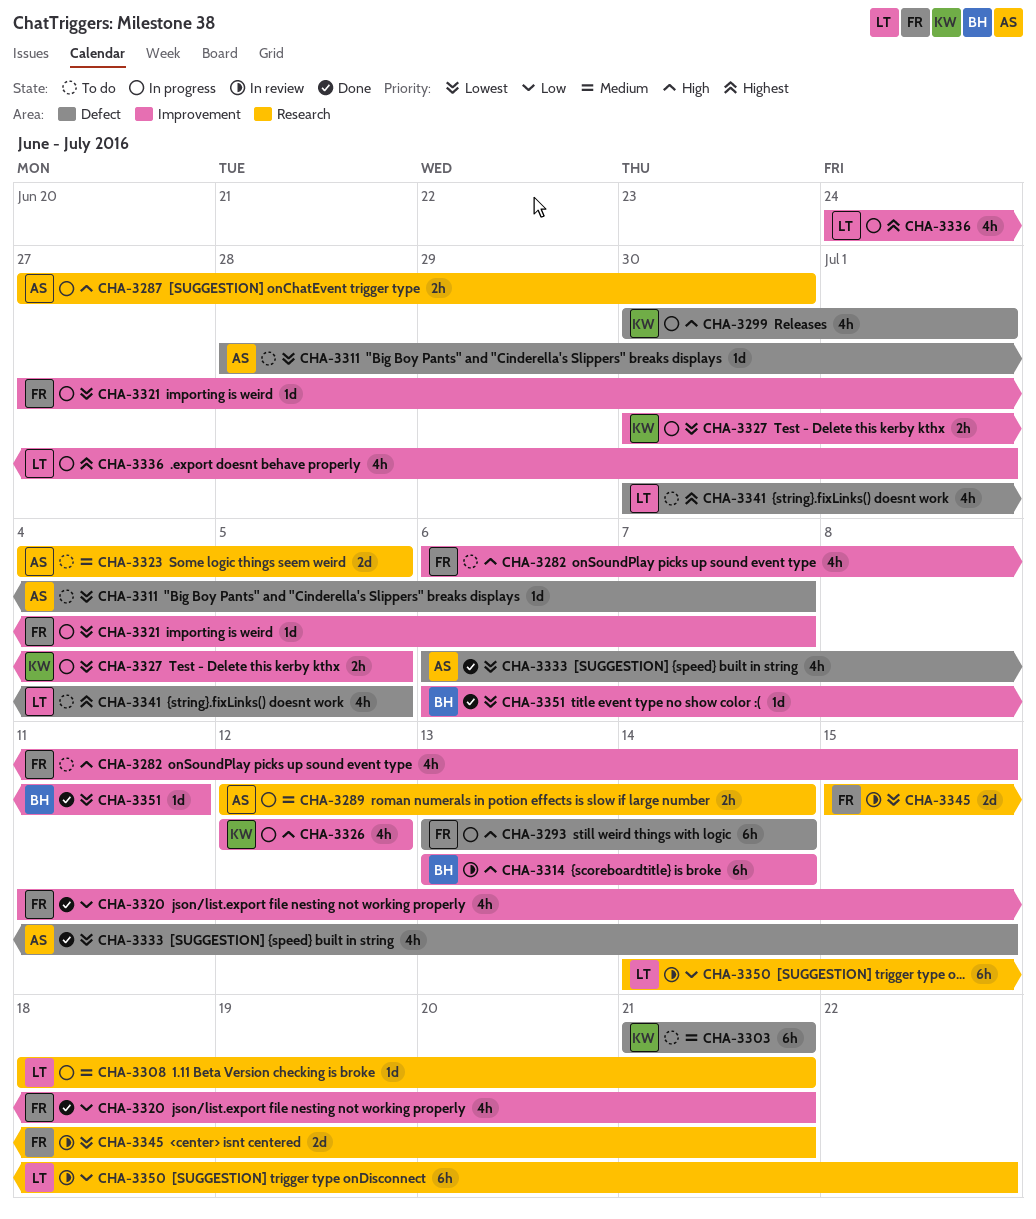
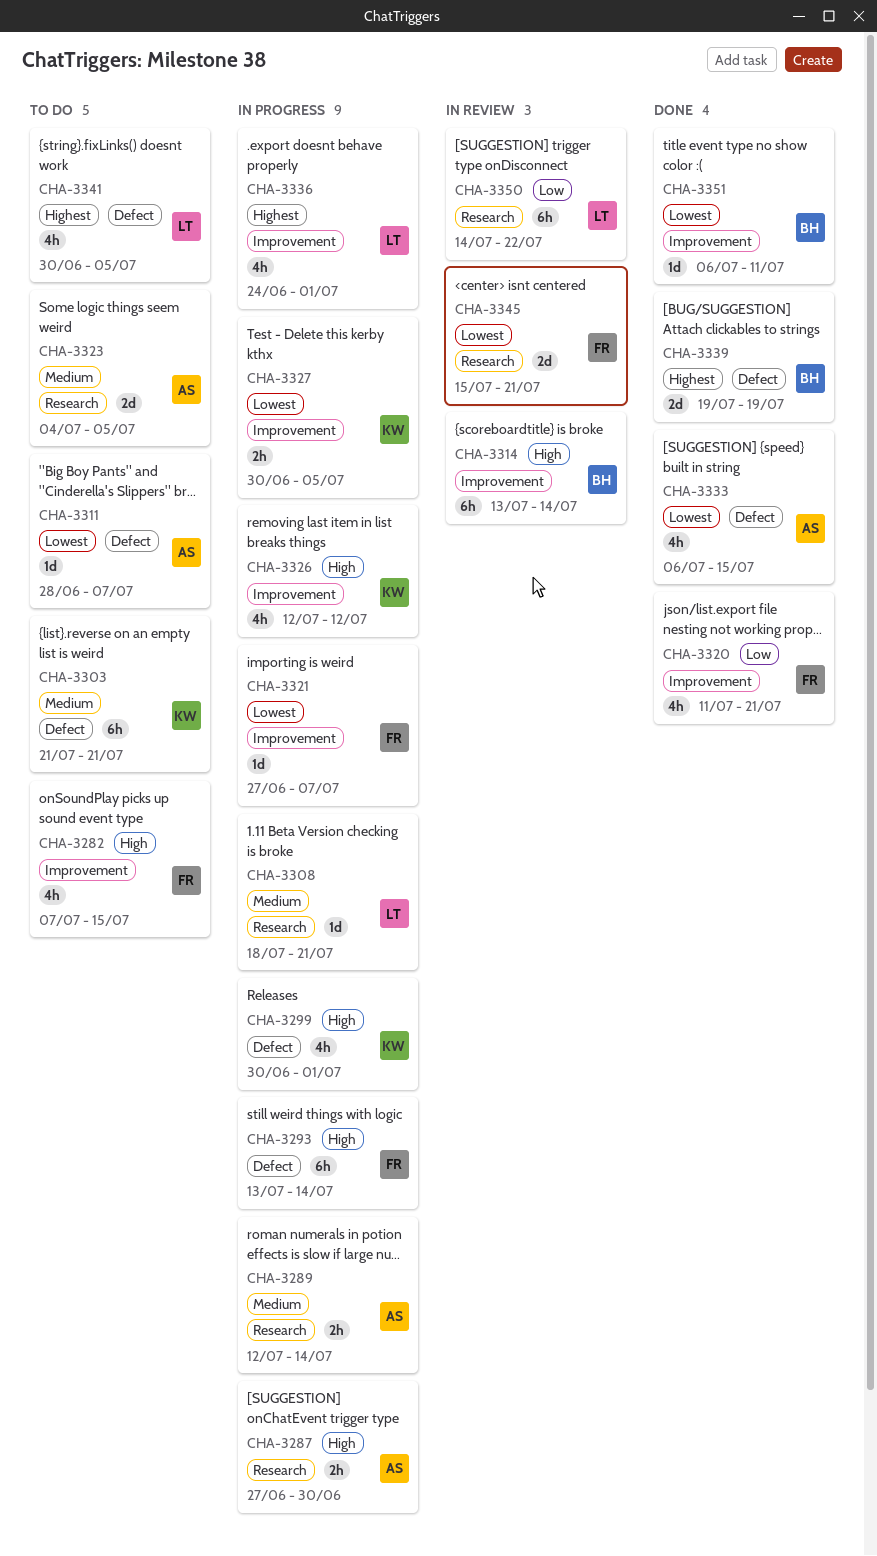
CHA-3282, start: Jul 6 -> Jul 7
CHA-3339: none -> present

